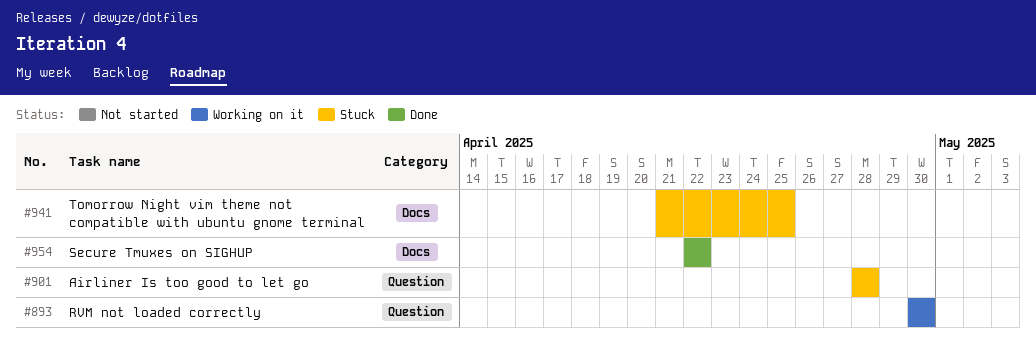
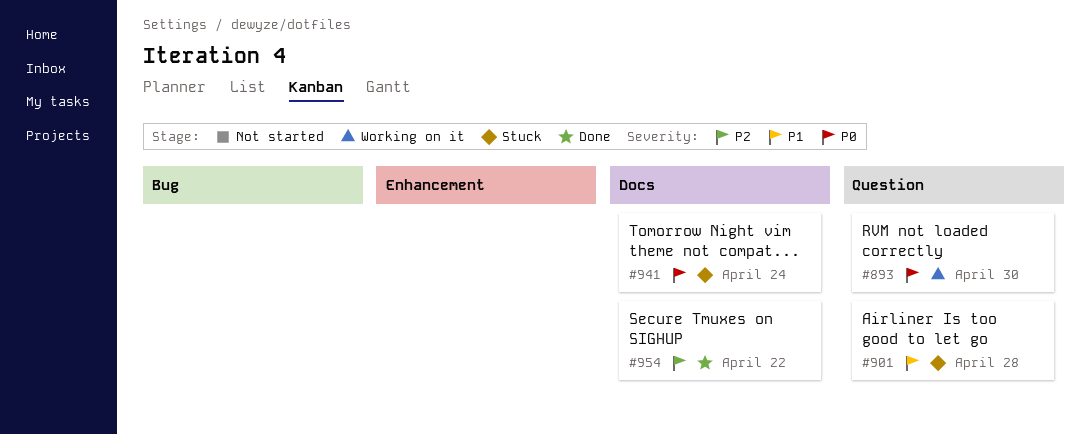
#941, due: Apr 25 -> Apr 24

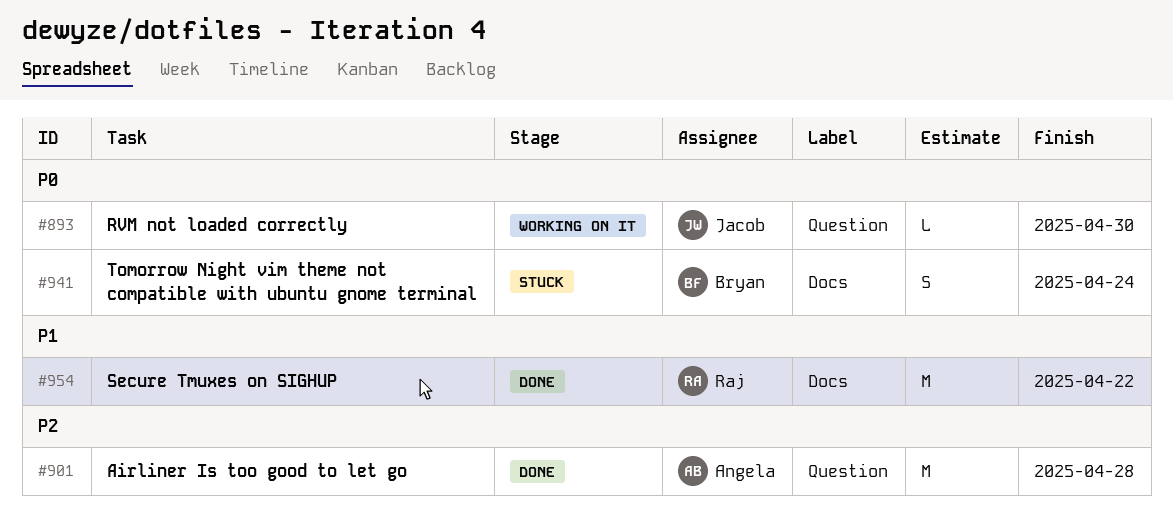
#901, status: Stuck -> Done
#901, priority: P1 -> P2
#954, priority: P2 -> P1

